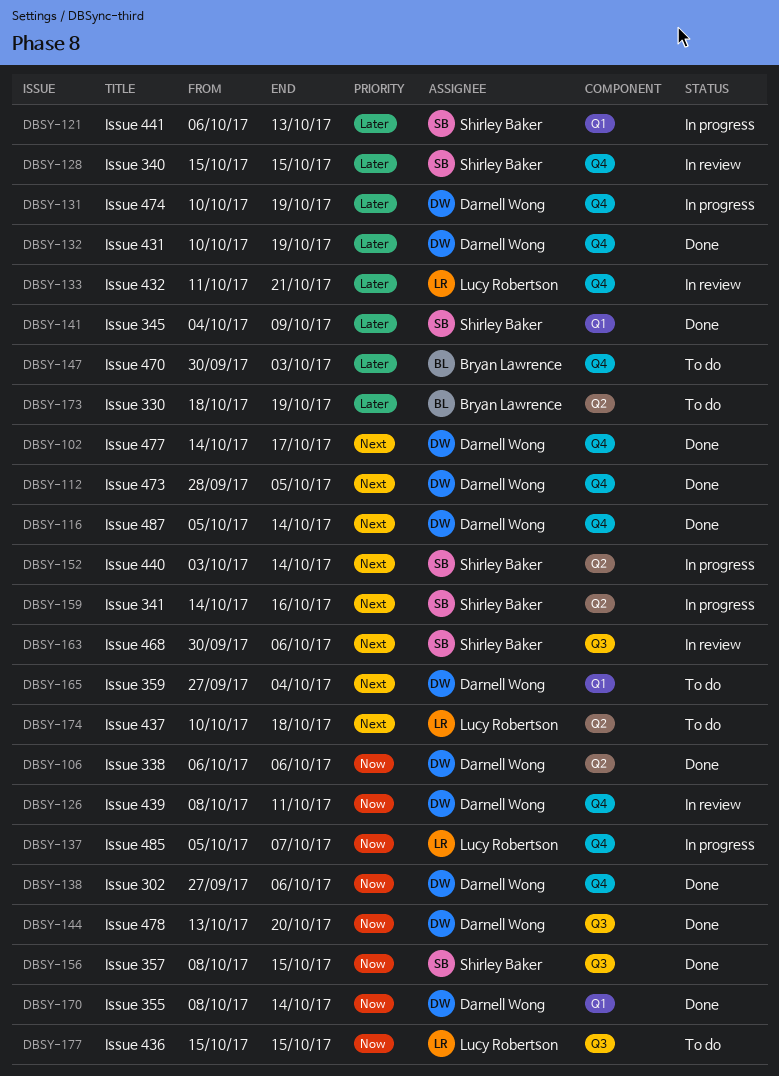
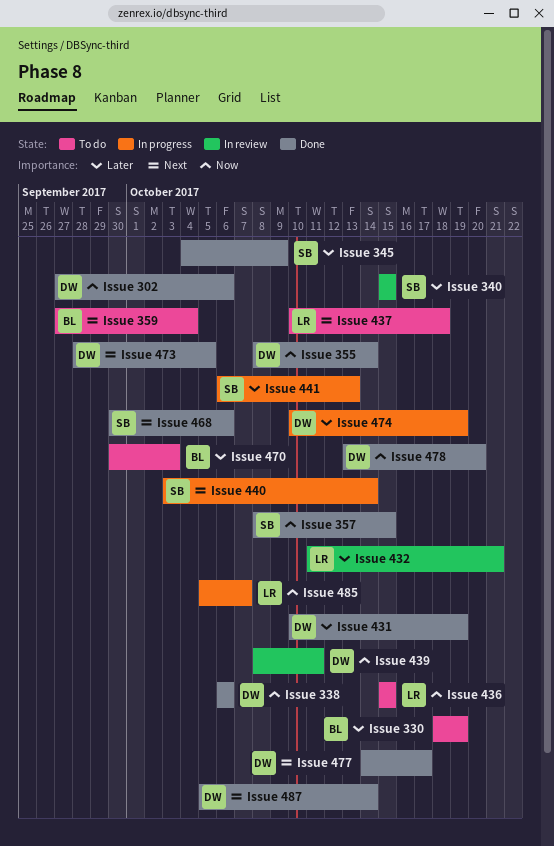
Issue 341: present -> none
Issue 359, owner: Darnell Wong -> Bryan Lawrence
Issue 468, status: In review -> Done

